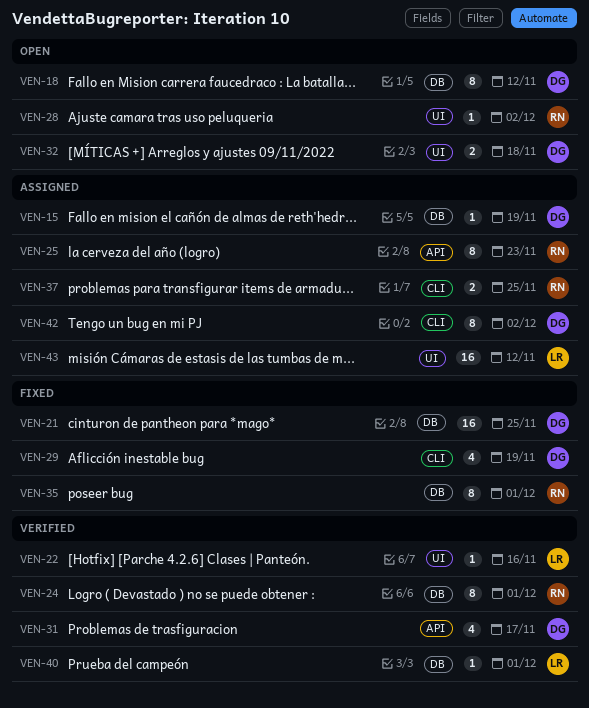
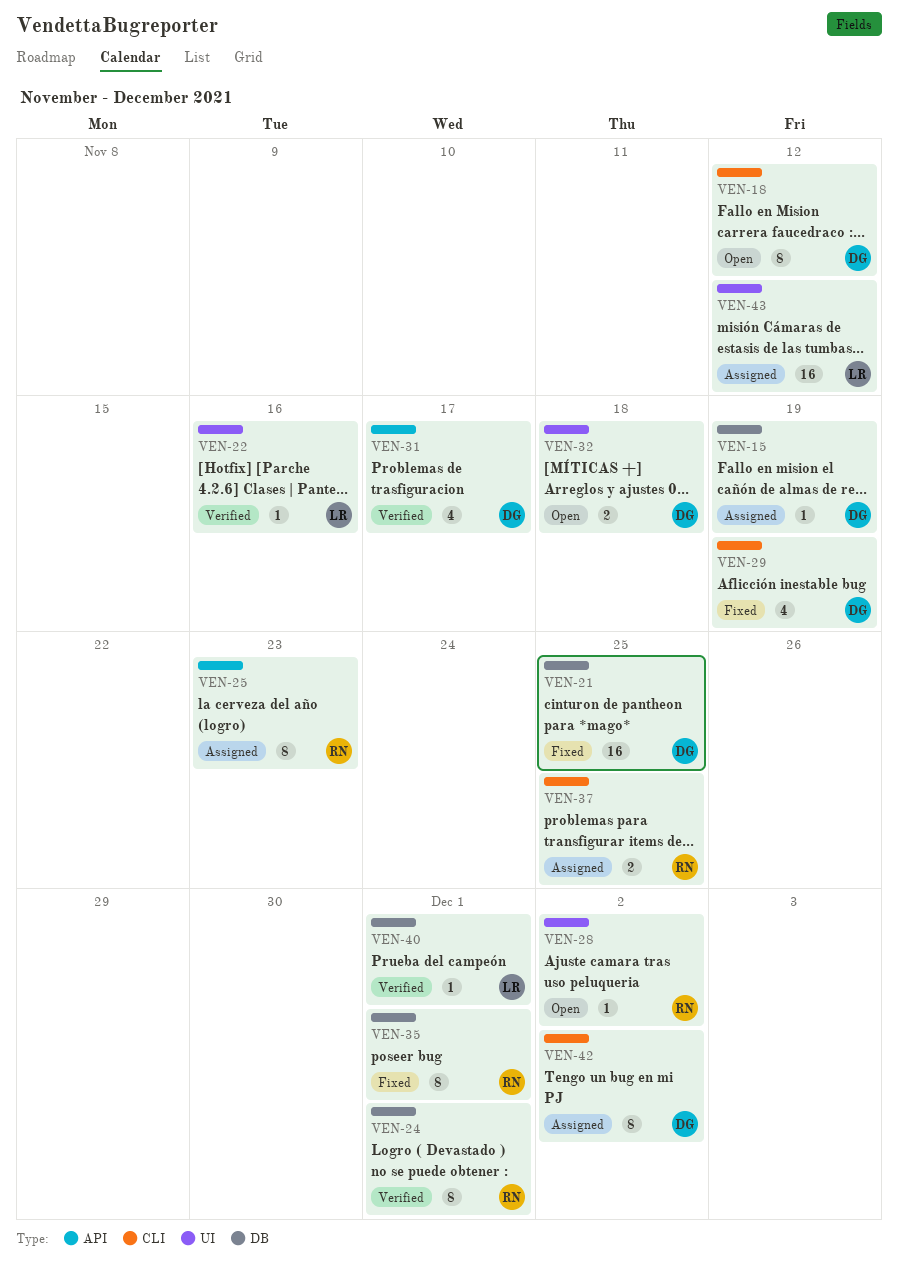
VEN-18, label: DB -> CLI

